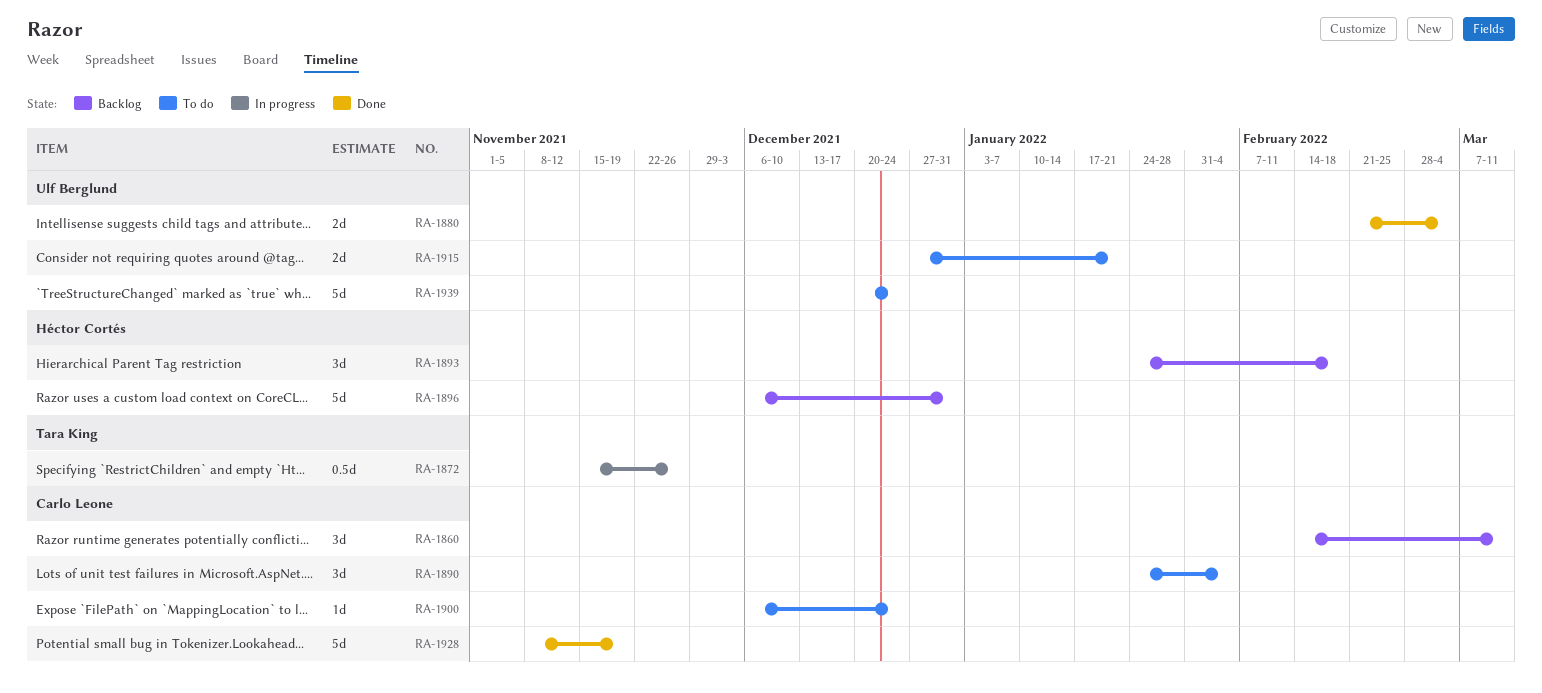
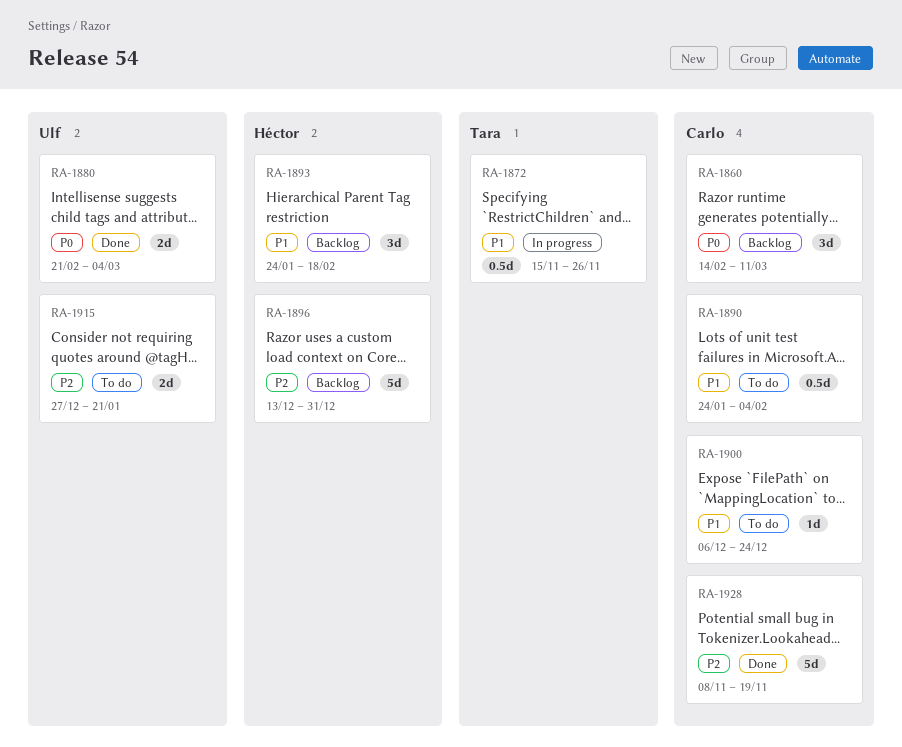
RA-1890, estimate: 3d -> 0.5d
RA-1896, start: Dec 6 -> Dec 13
RA-1939: present -> none

